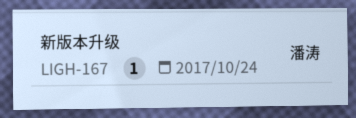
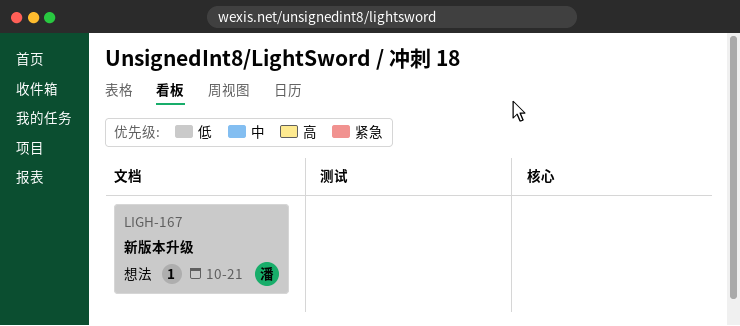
LIGH-167, due: Oct 24 -> Oct 21

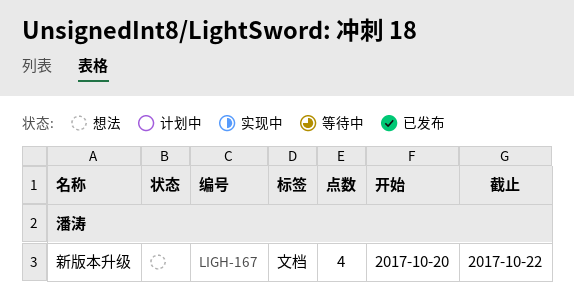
LIGH-167, estimate: 1 -> 4
LIGH-167, due: Oct 21 -> Oct 22

